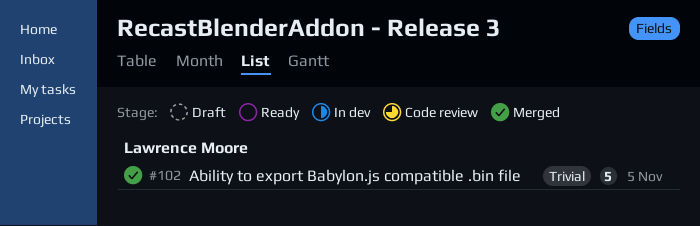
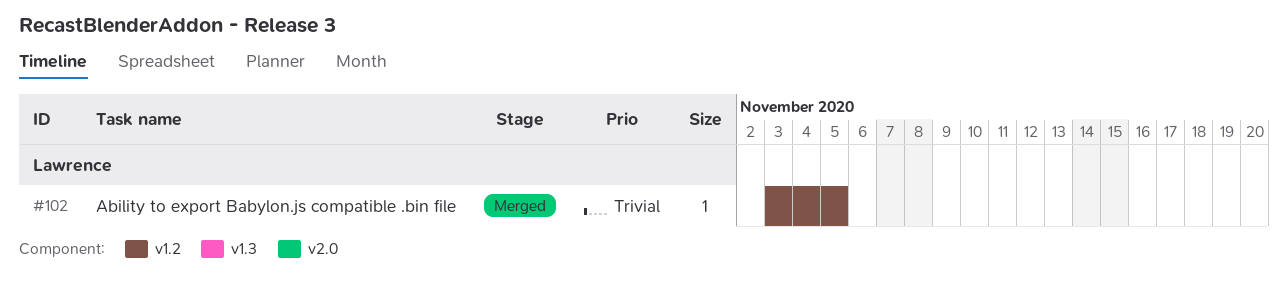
#102, estimate: 5 -> 1

